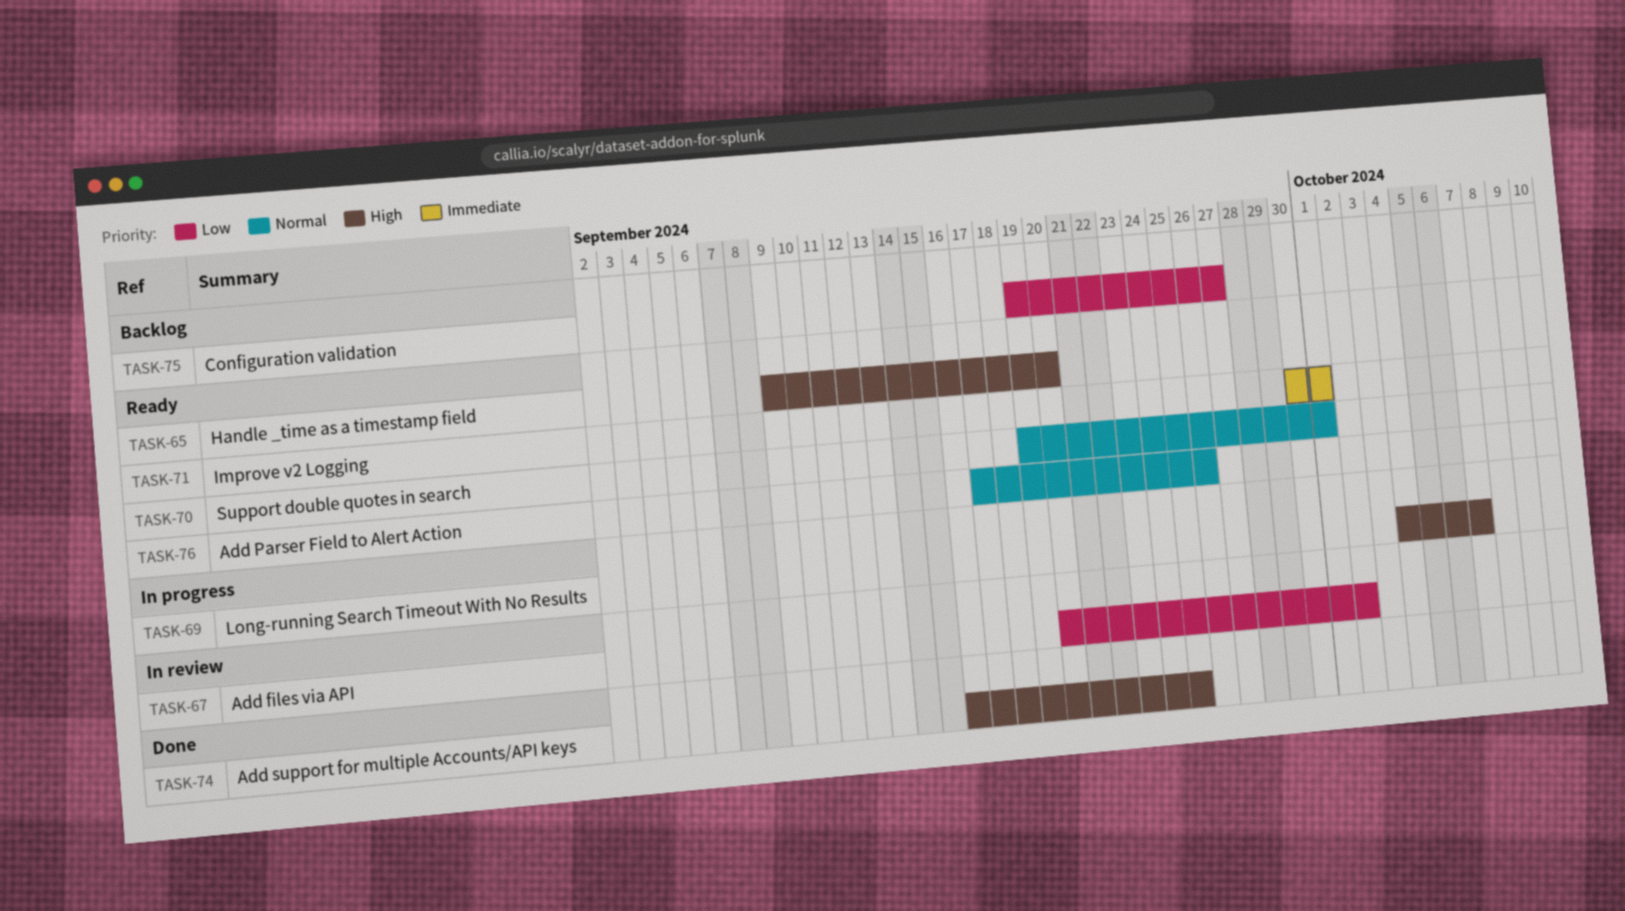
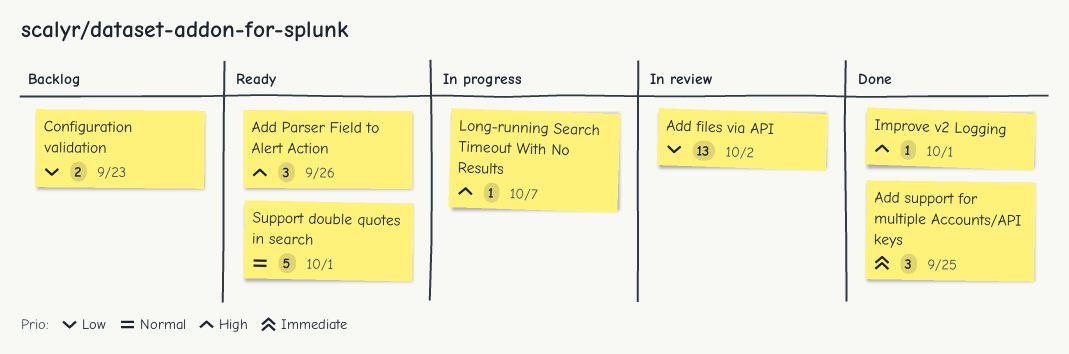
Add Parser Field to Alert Action, priority: Normal -> High
Add support for multiple Accounts/API keys, priority: High -> Immediate
Configuration validation, due: Sep 27 -> Sep 23
Handle _time as a timestamp field: present -> none
Improve v2 Logging, status: Ready -> Done
Improve v2 Logging, priority: Immediate -> High

